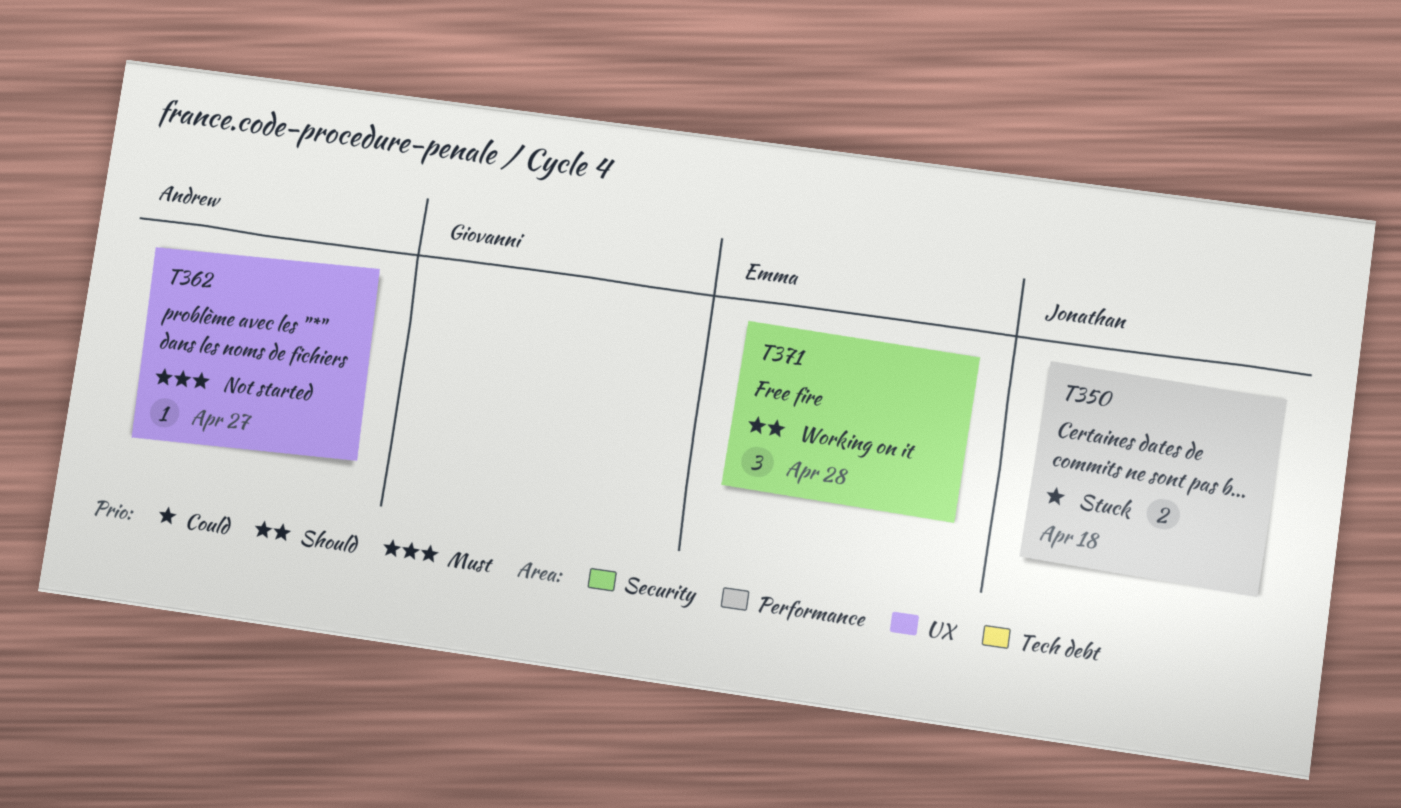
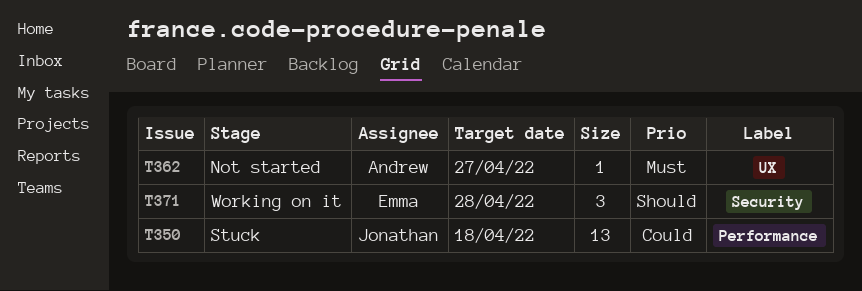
T350, estimate: 2 -> 13

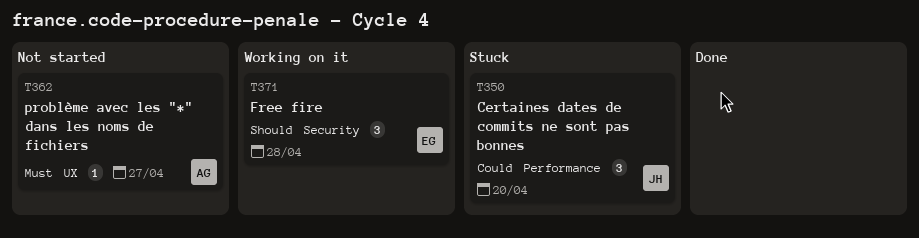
T350, estimate: 13 -> 3
T350, due: Apr 18 -> Apr 20

